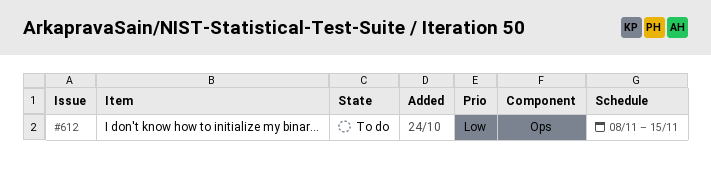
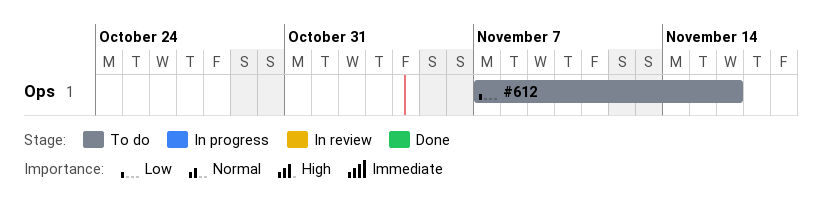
#612, start: Nov 8 -> Nov 7
#612, due: Nov 15 -> Nov 16

